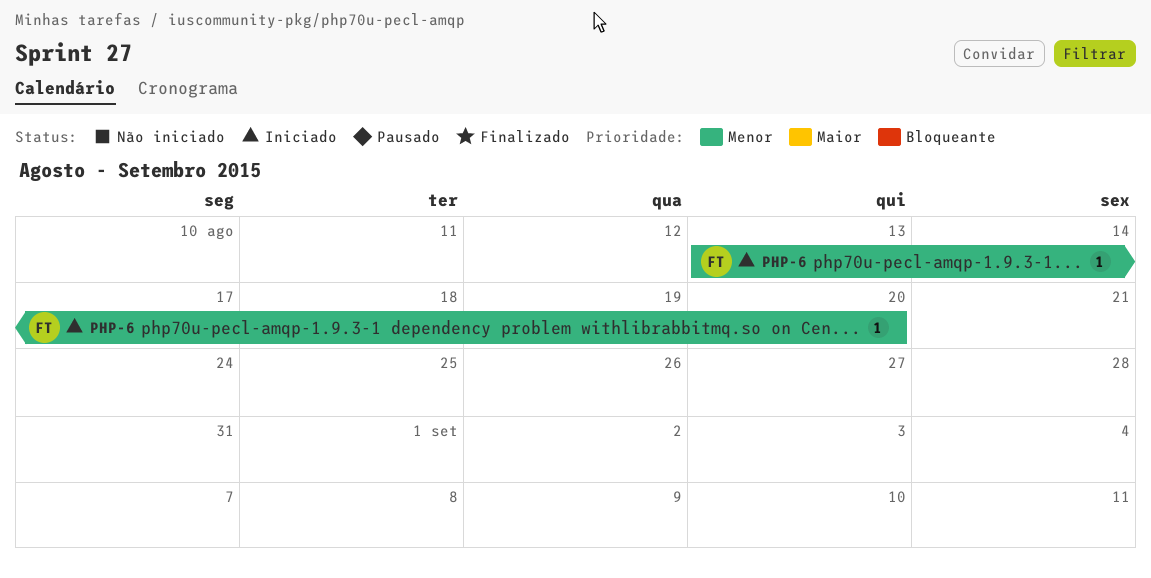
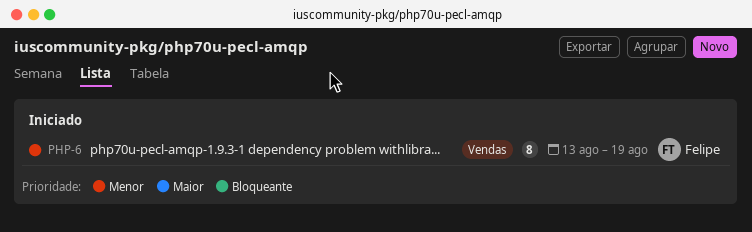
PHP-6, estimate: 1 -> 8
PHP-6, due: Aug 20 -> Aug 19

